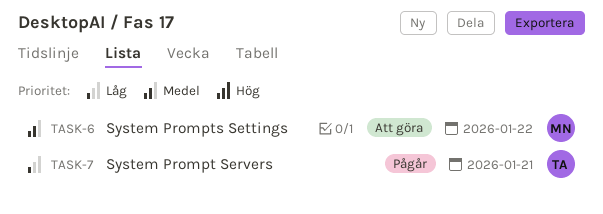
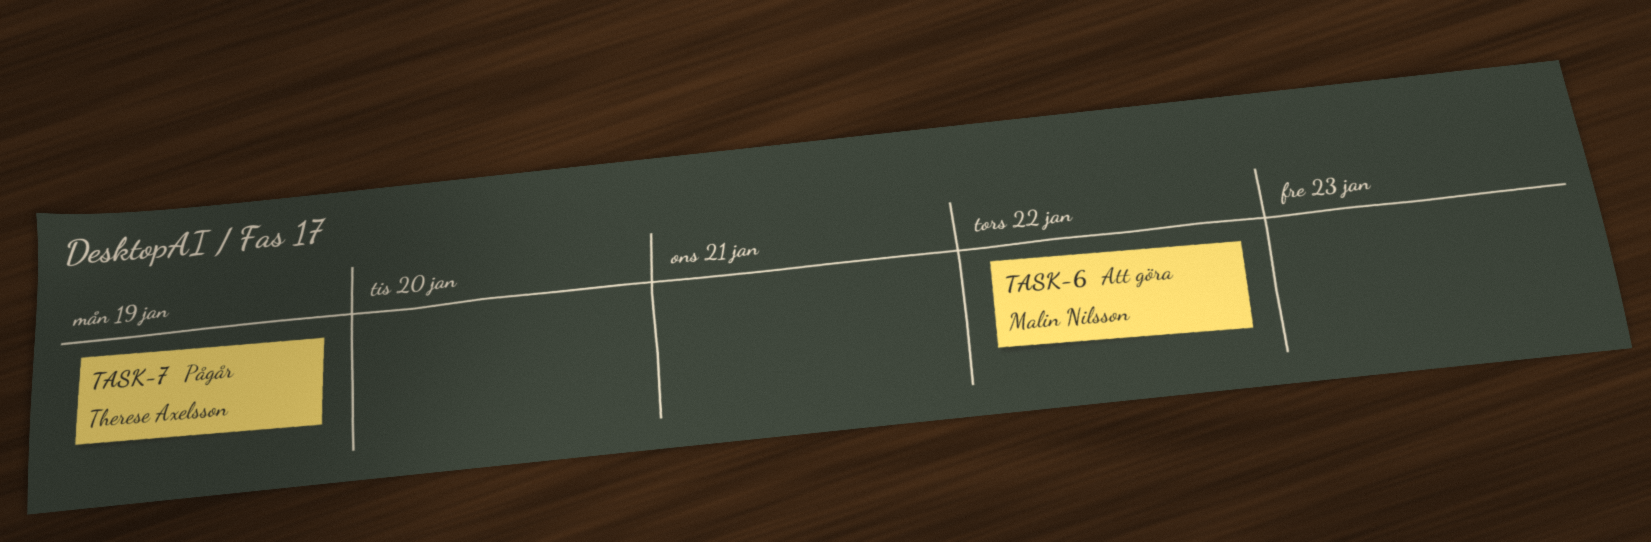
TASK-7, due: Jan 21 -> Jan 19

